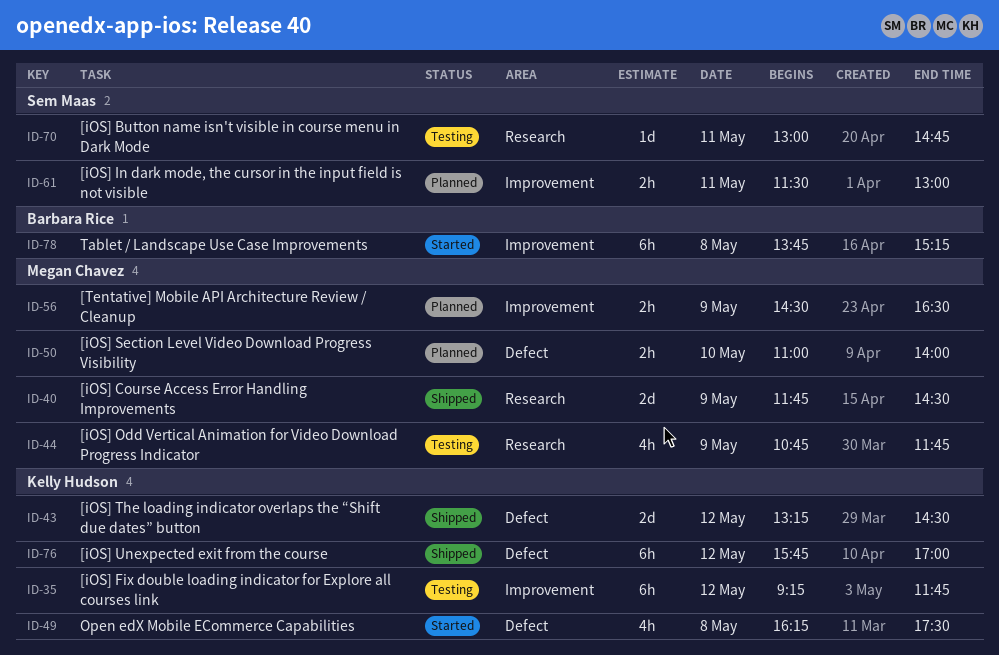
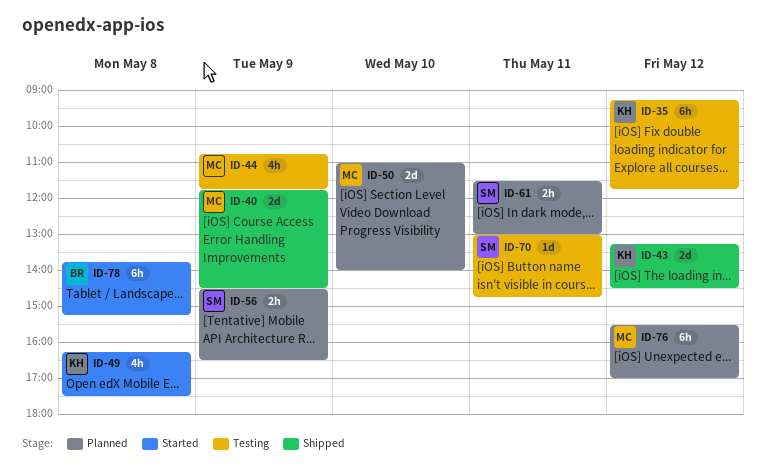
ID-50, estimate: 2h -> 2d
ID-56, owner: Megan Chavez -> Sem Maas
ID-76, status: Shipped -> Planned
ID-76, owner: Kelly Hudson -> Megan Chavez
ID-76, begins: 15:45 -> 15:30

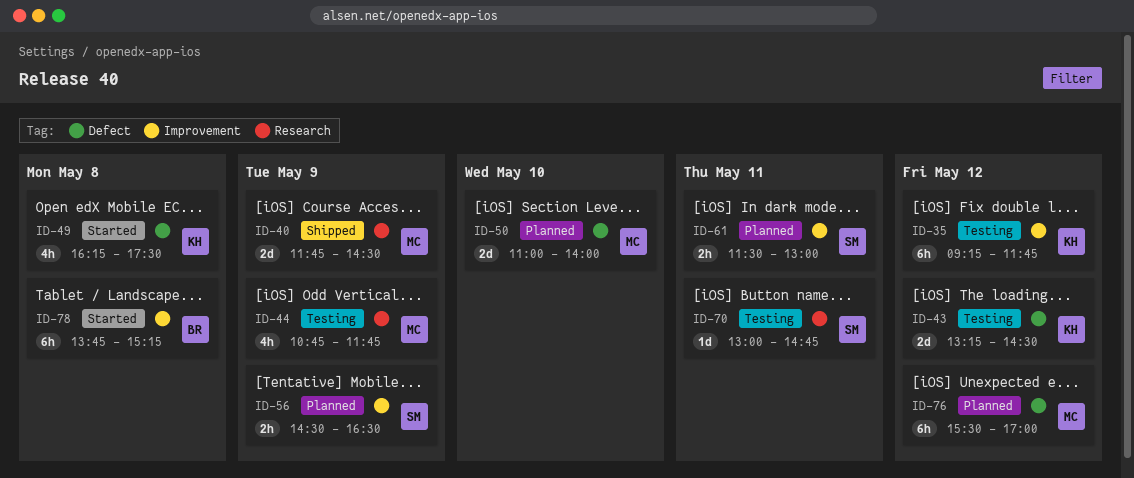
ID-43, status: Shipped -> Testing

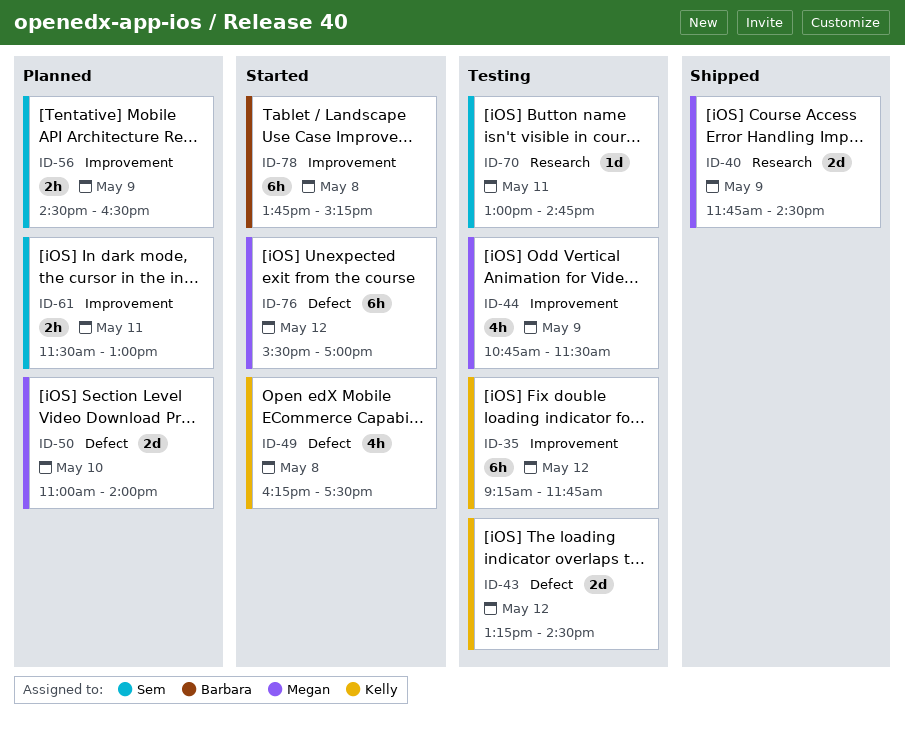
ID-44, label: Research -> Improvement
ID-44, ends: 11:45 -> 11:30
ID-76, status: Planned -> Started

